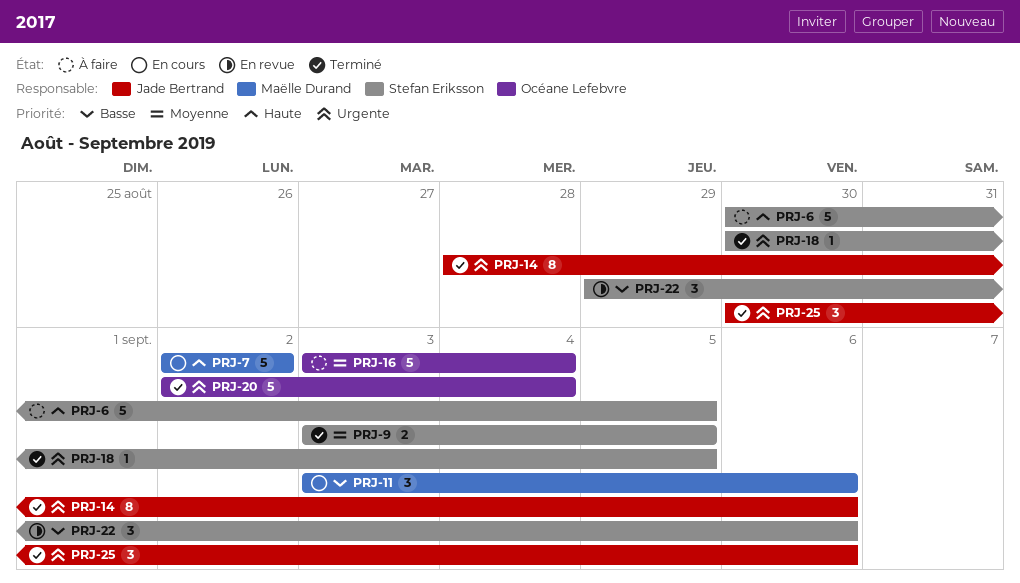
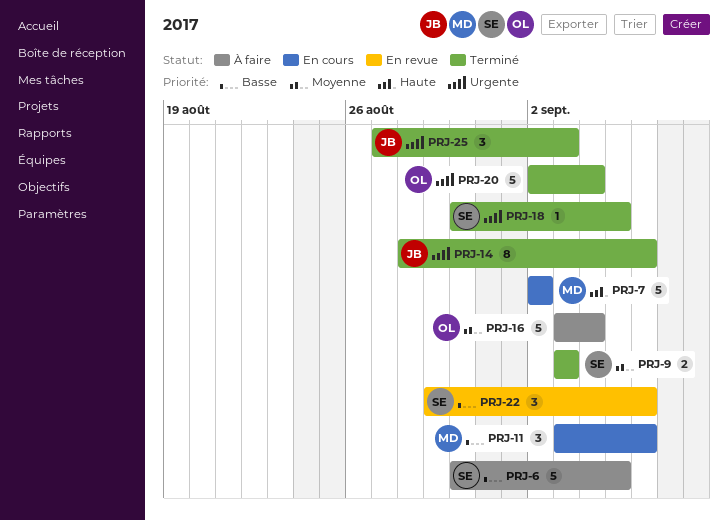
PRJ-6, priority: Haute -> Basse
PRJ-9, due: Sep 5 -> Sep 3
PRJ-25, start: Aug 30 -> Aug 27
PRJ-25, due: Sep 6 -> Sep 3

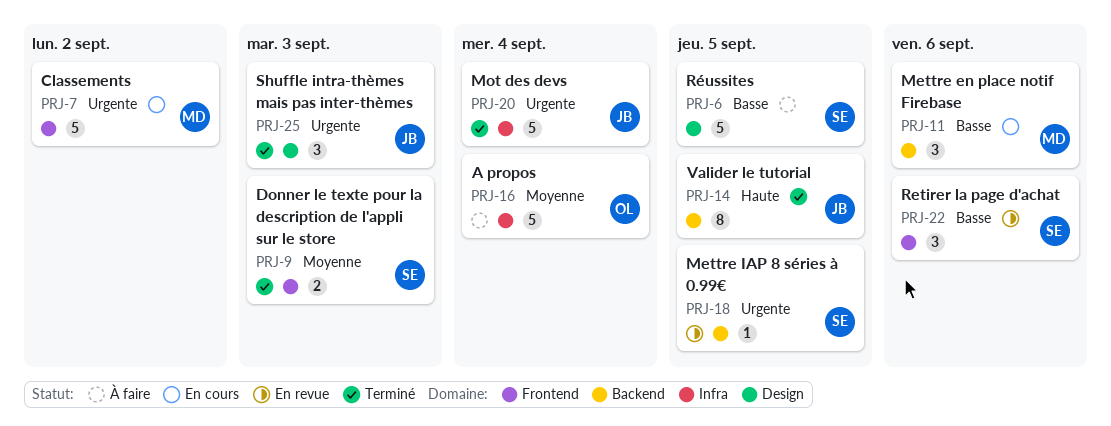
PRJ-7, priority: Haute -> Urgente
PRJ-14, priority: Urgente -> Haute
PRJ-14, due: Sep 6 -> Sep 5
PRJ-18, status: Terminé -> En revue
PRJ-20, owner: OL -> JB

